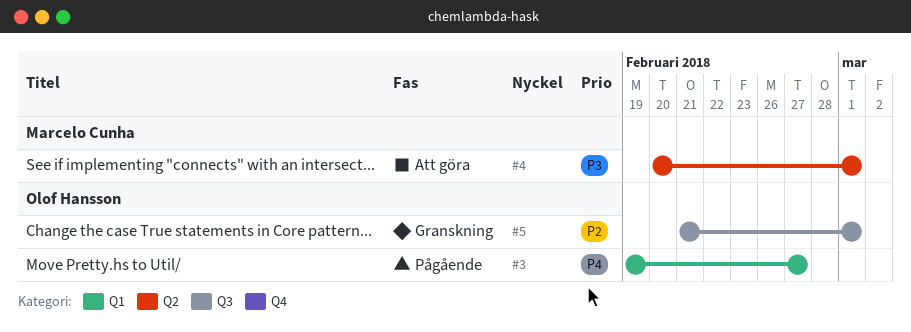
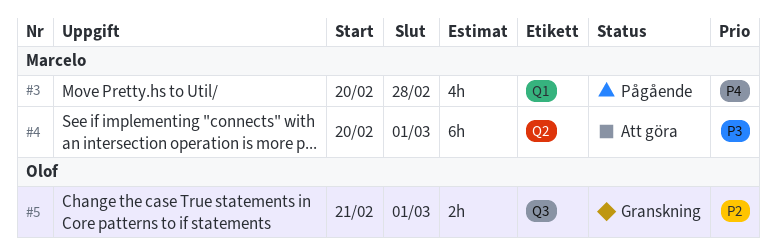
#3, owner: Olof Hansson -> Marcelo Cunha
#3, start: Feb 19 -> Feb 20
#3, due: Feb 27 -> Feb 28

